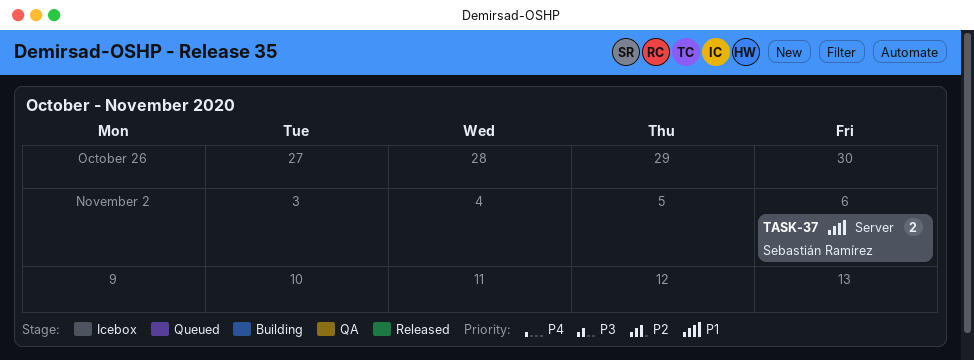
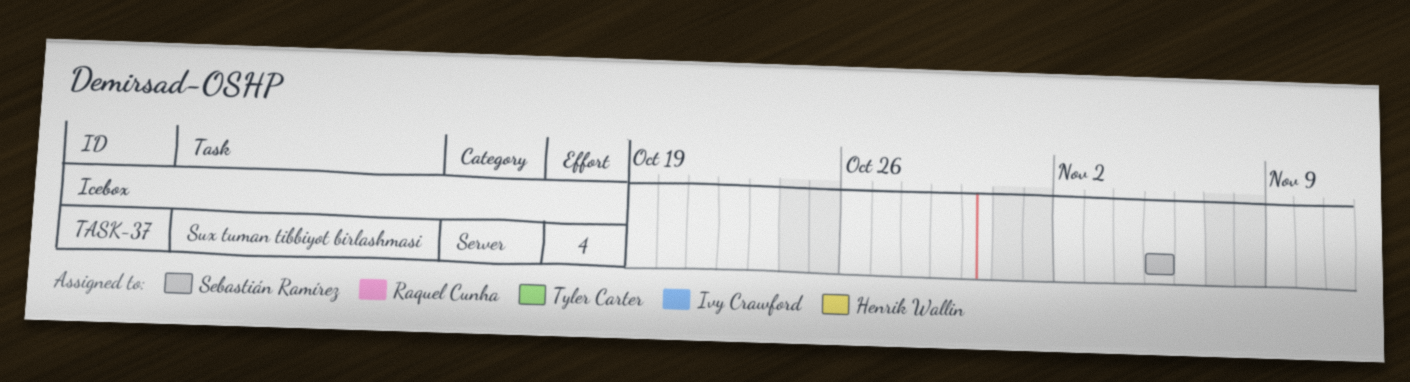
TASK-37, estimate: 2 -> 4
TASK-37, due: Nov 6 -> Nov 5

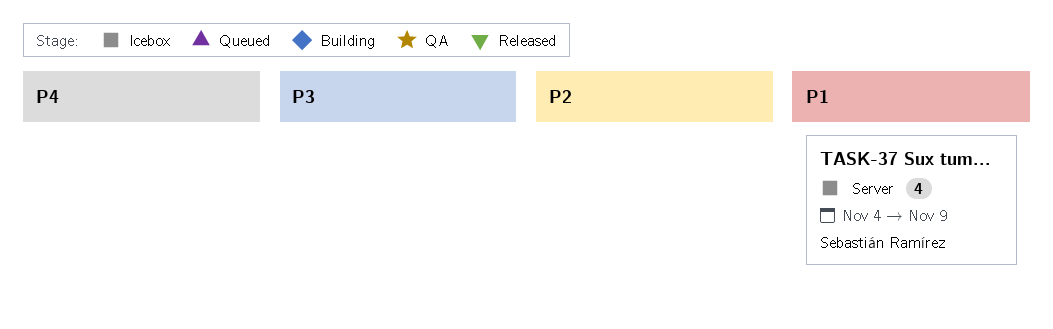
TASK-37, start: Nov 5 -> Nov 4
TASK-37, due: Nov 5 -> Nov 9

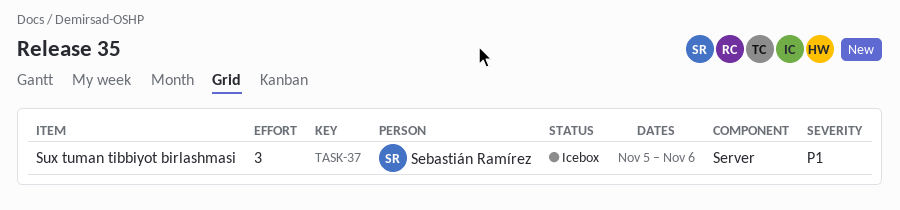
TASK-37, estimate: 4 -> 3
TASK-37, start: Nov 4 -> Nov 5
TASK-37, due: Nov 9 -> Nov 6

